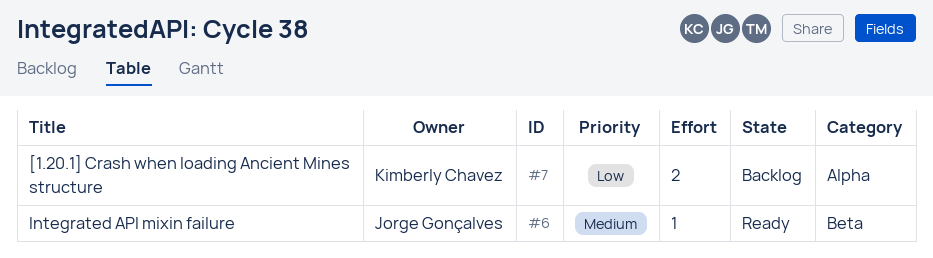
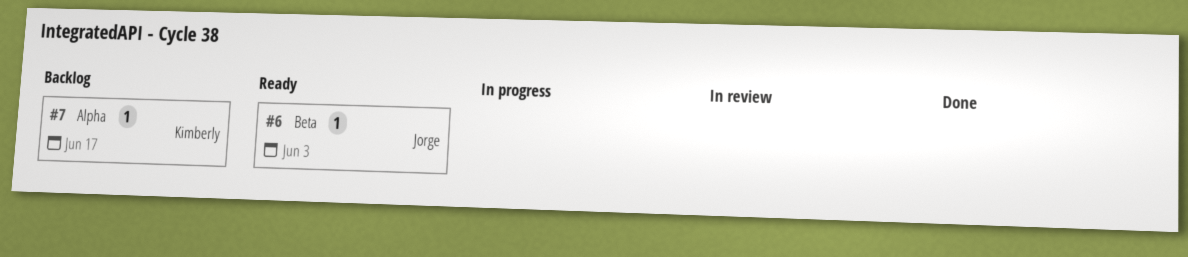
#7, estimate: 2 -> 1

